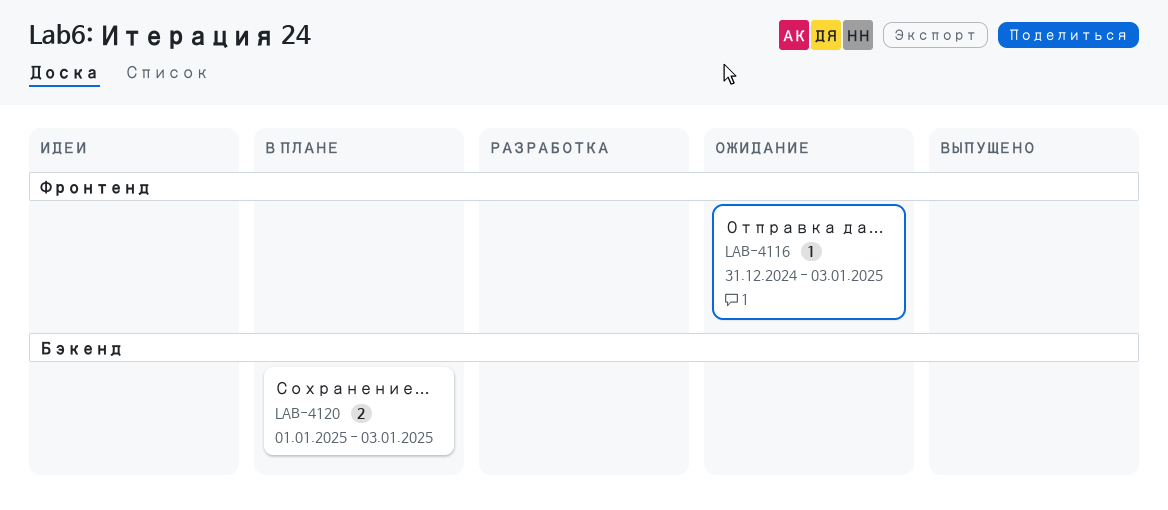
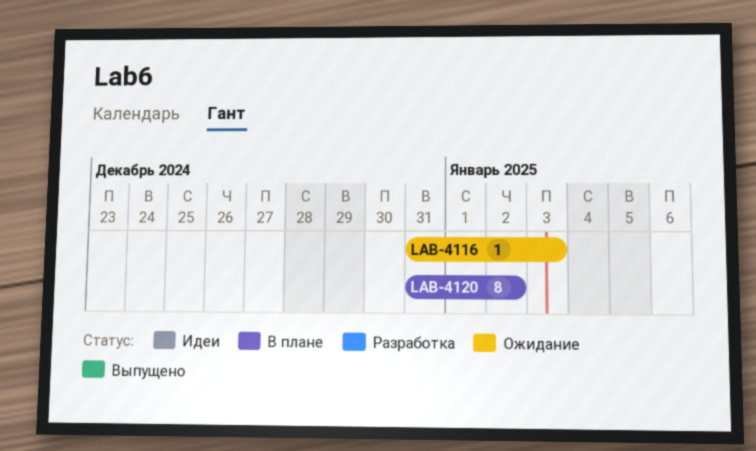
LAB-4120, estimate: 2 -> 8
LAB-4120, start: Jan 1 -> Dec 31
LAB-4120, due: Jan 3 -> Jan 2

